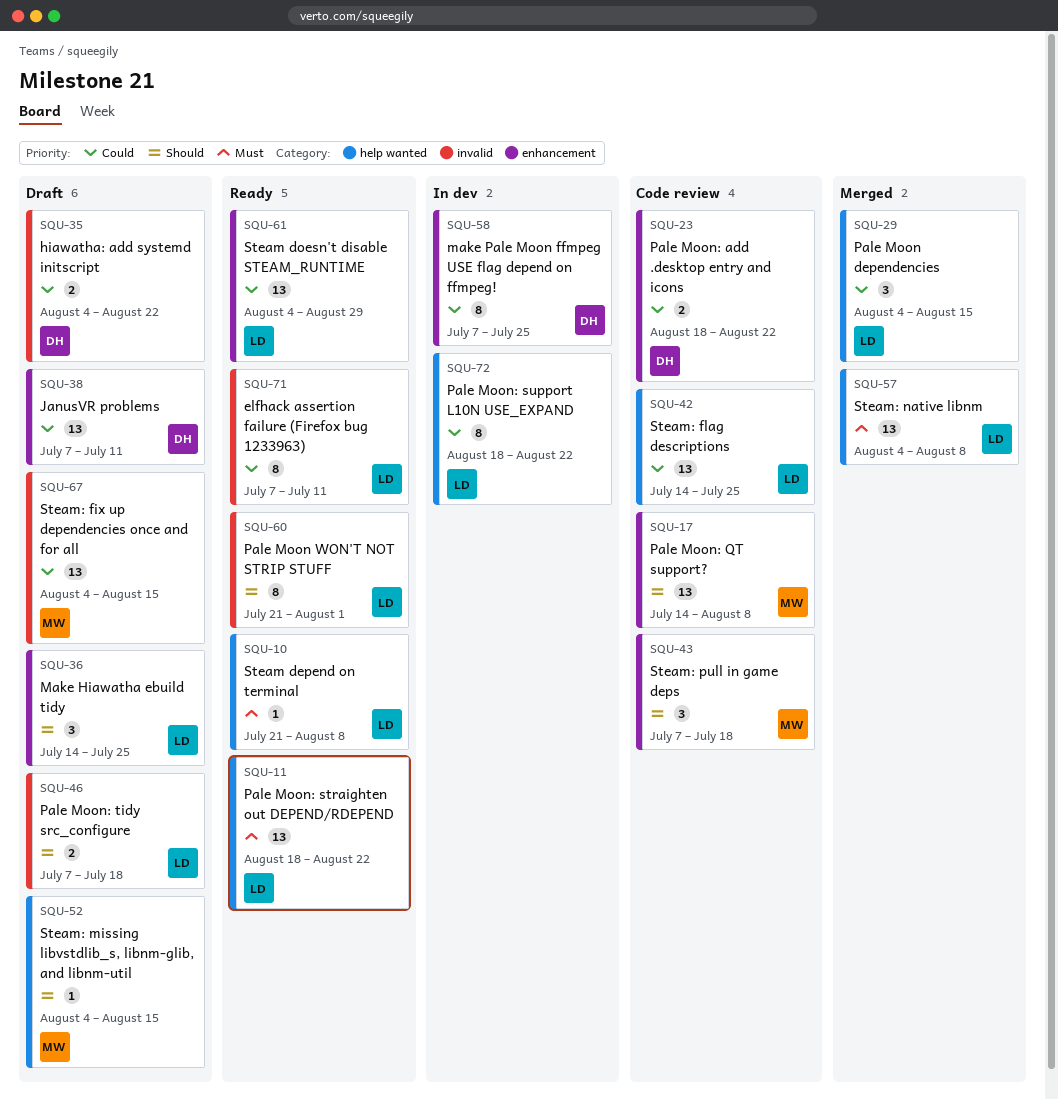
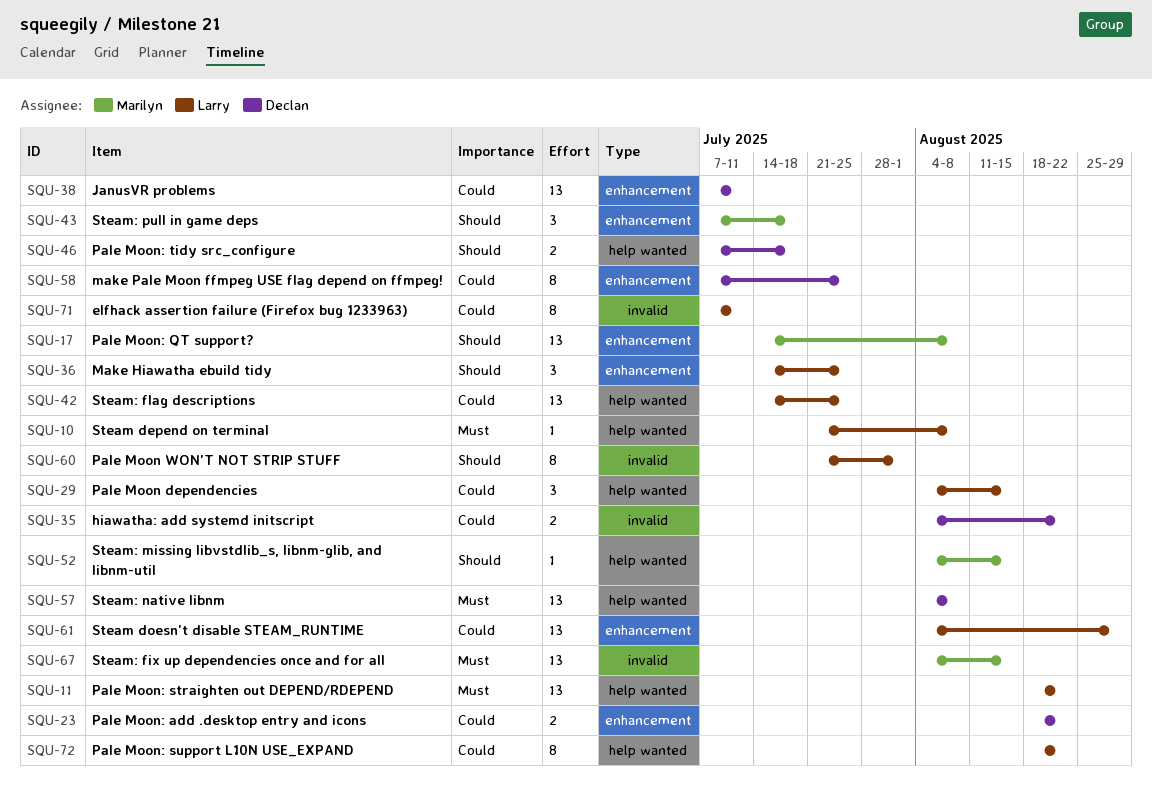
SQU-46, owner: Larry -> Declan
SQU-46, label: invalid -> help wanted
SQU-57, owner: Larry -> Declan
SQU-67, priority: Could -> Must

